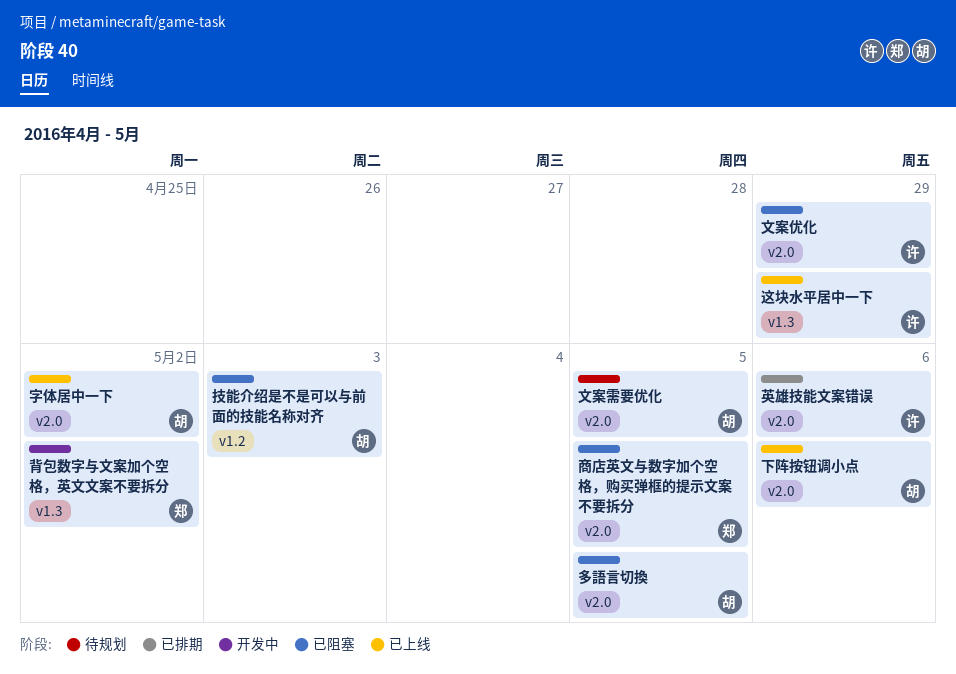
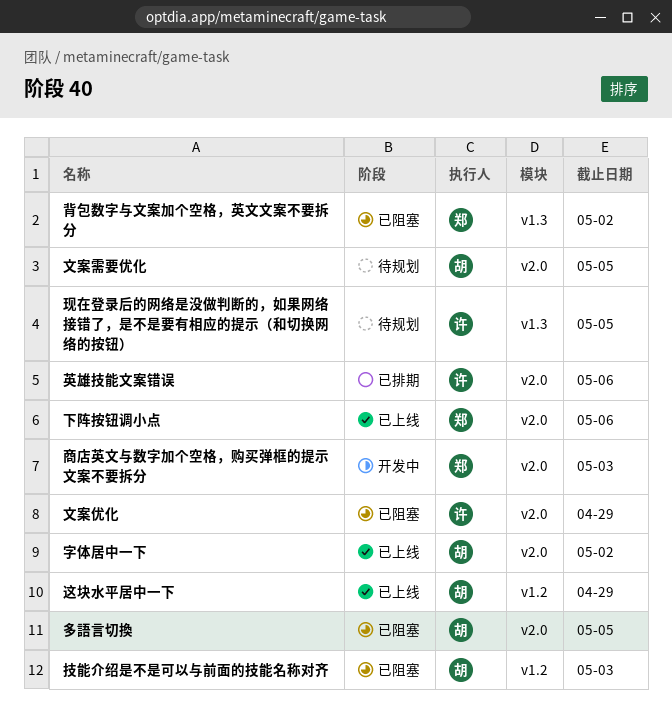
下阵按钮调小点, owner: 胡 -> 郑
商店英文与数字加个空格，购买弹框的提示文案不要拆分, status: 已阻塞 -> 开发中
商店英文与数字加个空格，购买弹框的提示文案不要拆分, due: May 5 -> May 3
现在登录后的网络是没做判断的，如果网络接错了，是不是要有相应的提示（和切换网络的按钮）: none -> present
背包数字与文案加个空格，英文文案不要拆分, status: 开发中 -> 已阻塞
这块水平居中一下, owner: 许 -> 胡
这块水平居中一下, label: v1.3 -> v1.2

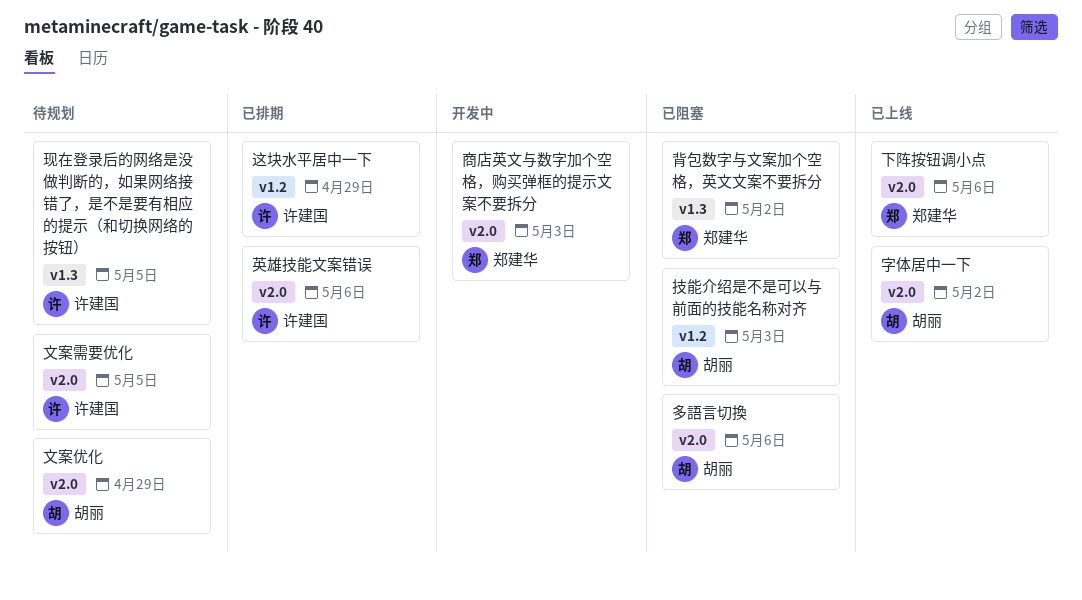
多語言切換, due: May 5 -> May 6
文案优化, status: 已阻塞 -> 待规划
文案优化, owner: 许建国 -> 胡丽
文案需要优化, owner: 胡丽 -> 许建国
这块水平居中一下, status: 已上线 -> 已排期
这块水平居中一下, owner: 胡丽 -> 许建国

